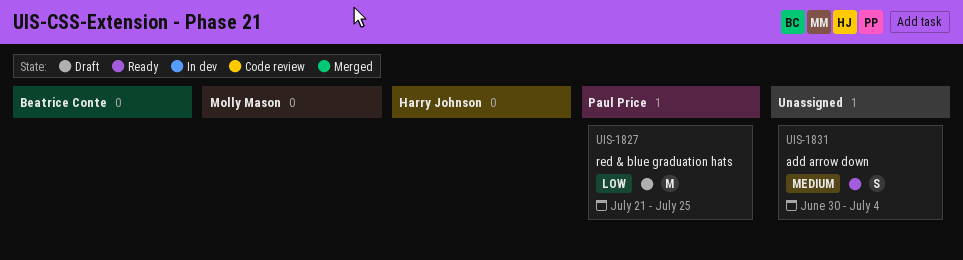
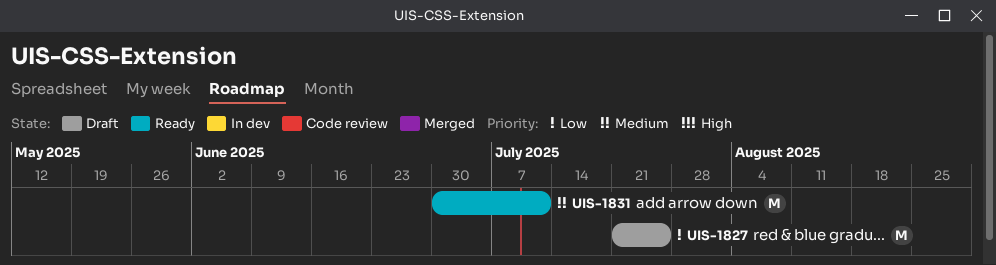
UIS-1831, estimate: S -> M
UIS-1831, due: Jul 4 -> Jul 11

